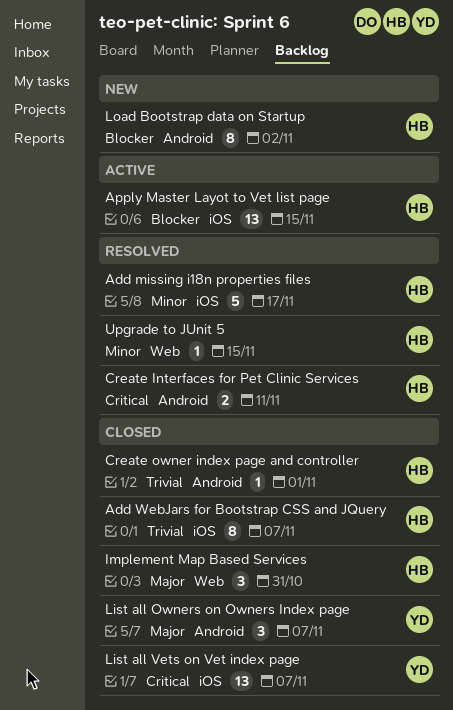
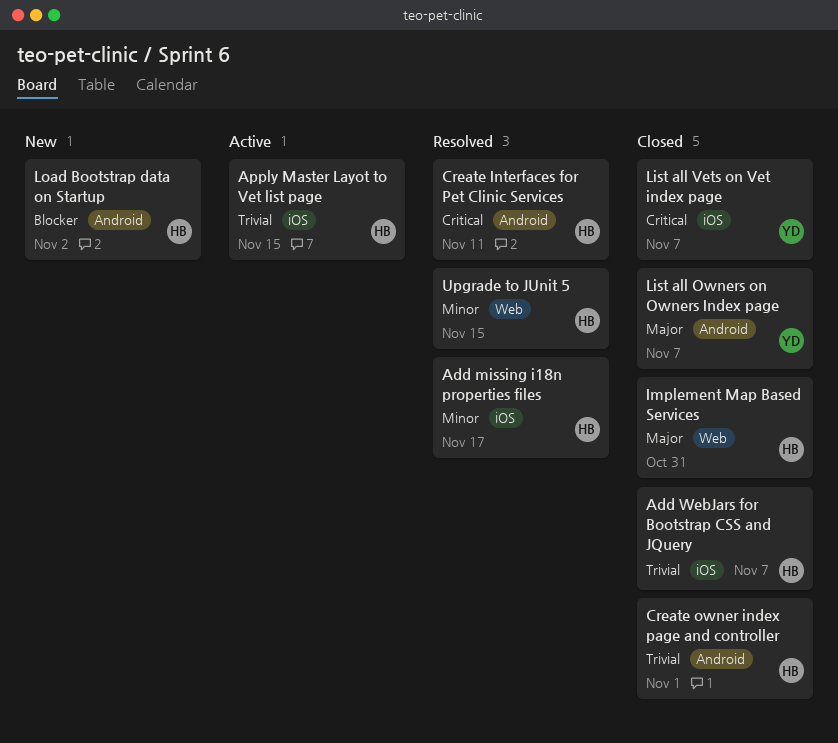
Apply Master Layot to Vet list page, priority: Blocker -> Trivial

